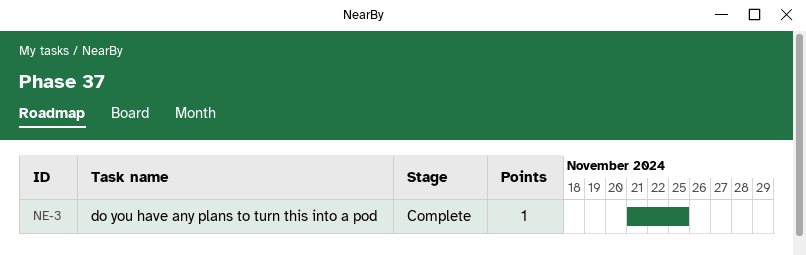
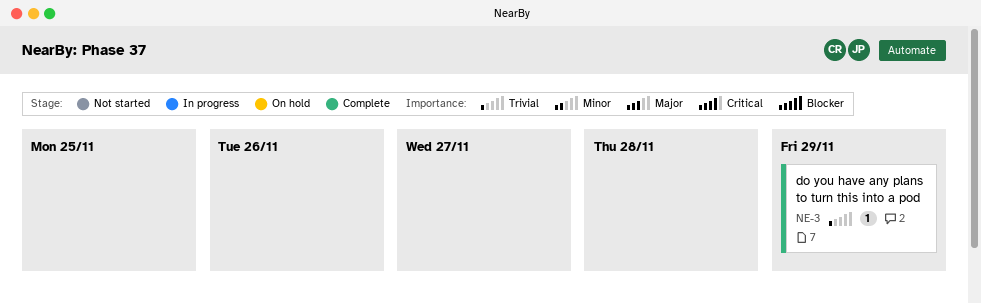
NE-3, due: Nov 25 -> Nov 29

